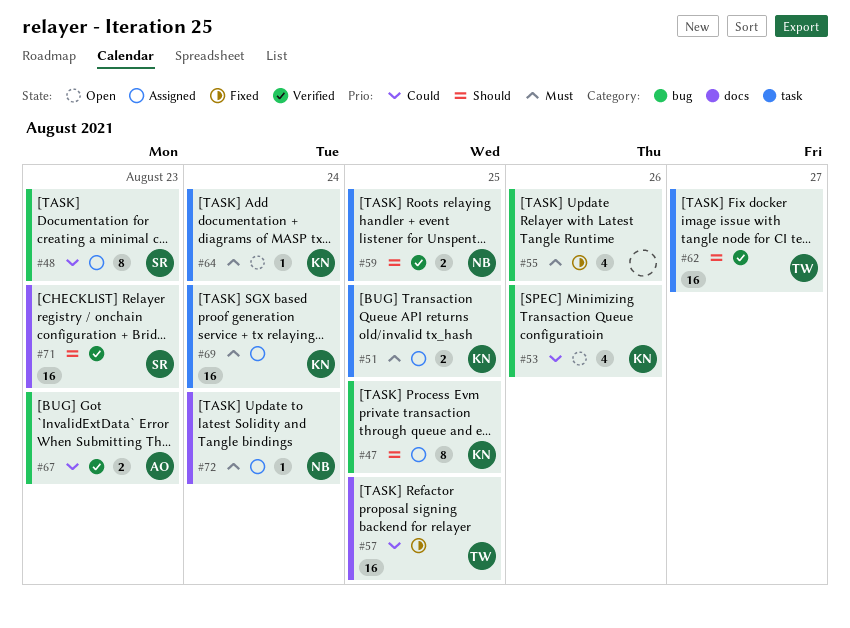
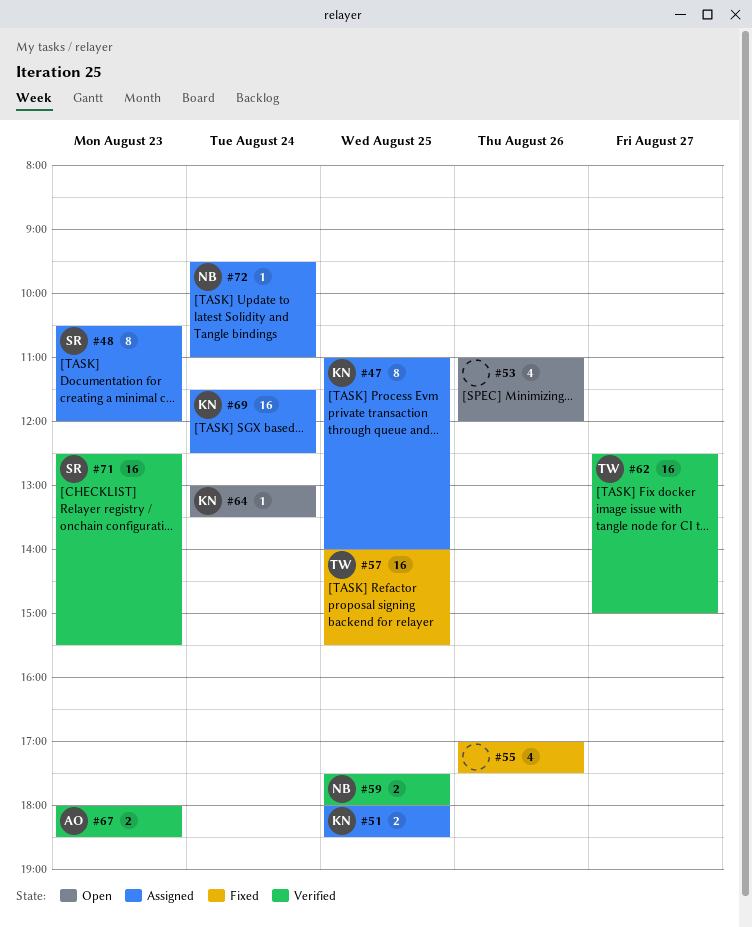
#53, owner: KN -> none

